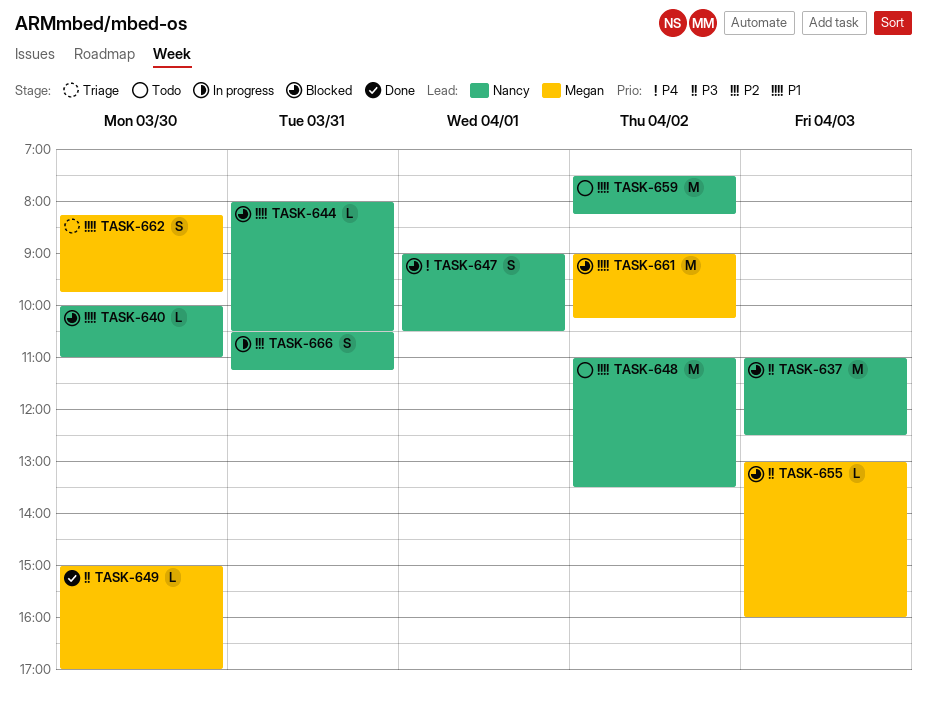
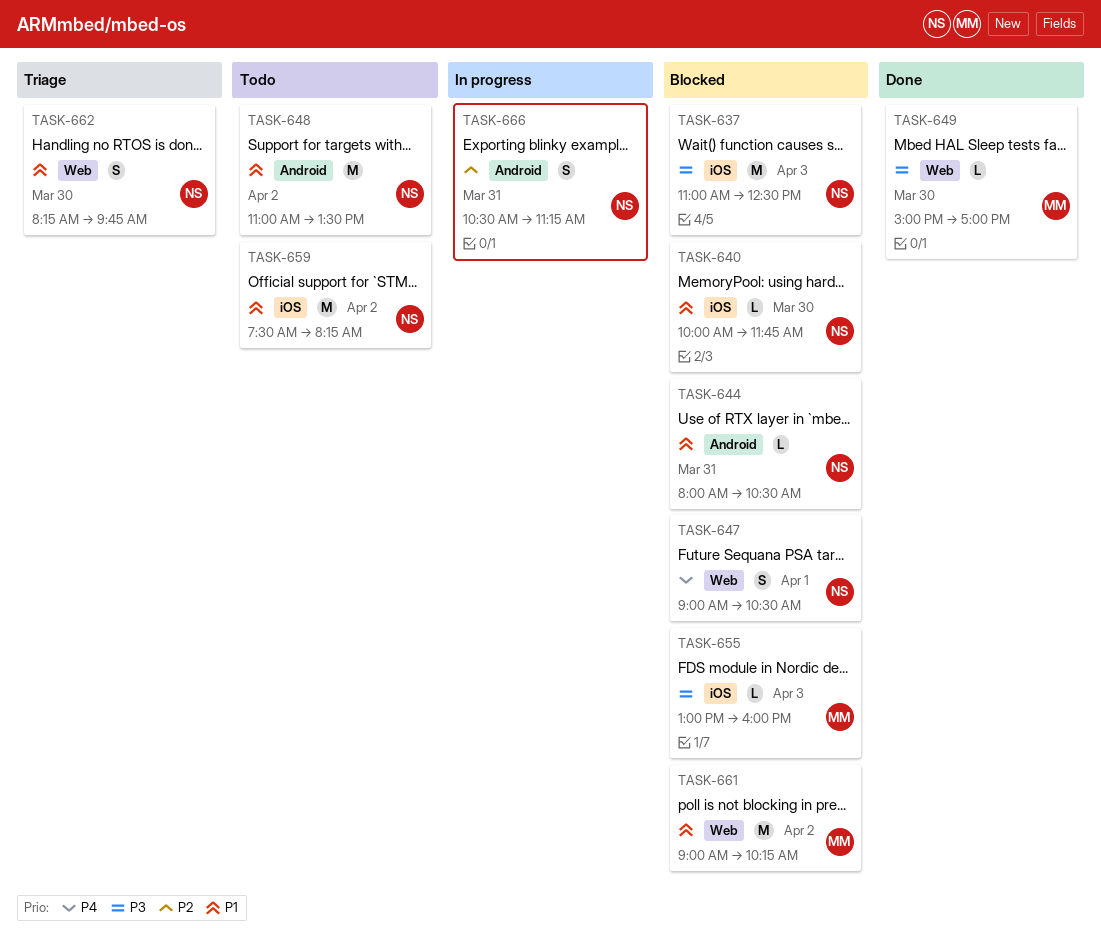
TASK-640, ends: 11:00 -> 11:45
TASK-662, owner: Megan -> Nancy

